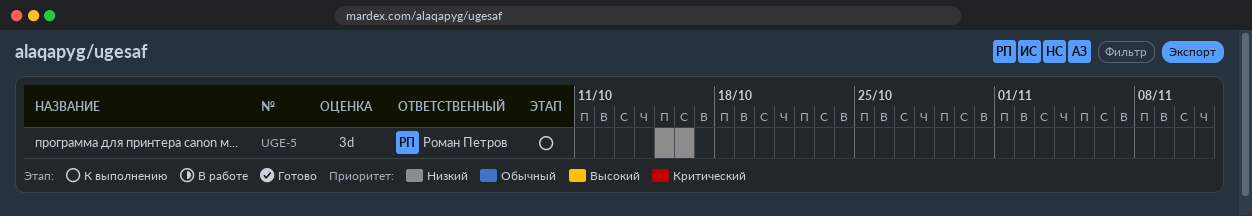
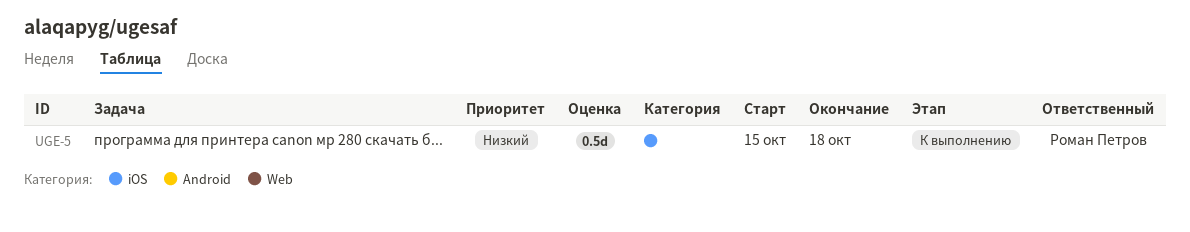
UGE-5, estimate: 3d -> 0.5d
UGE-5, due: Oct 16 -> Oct 18

